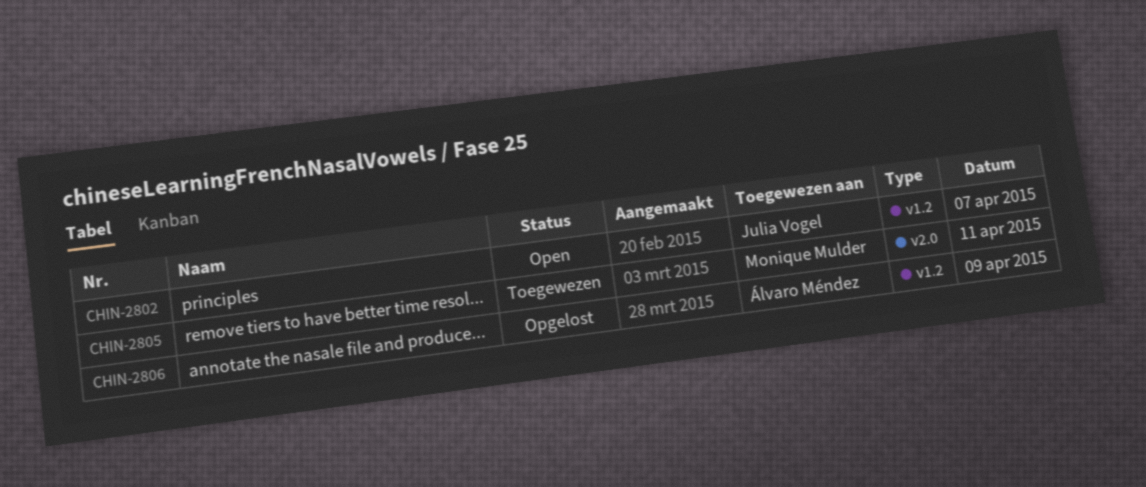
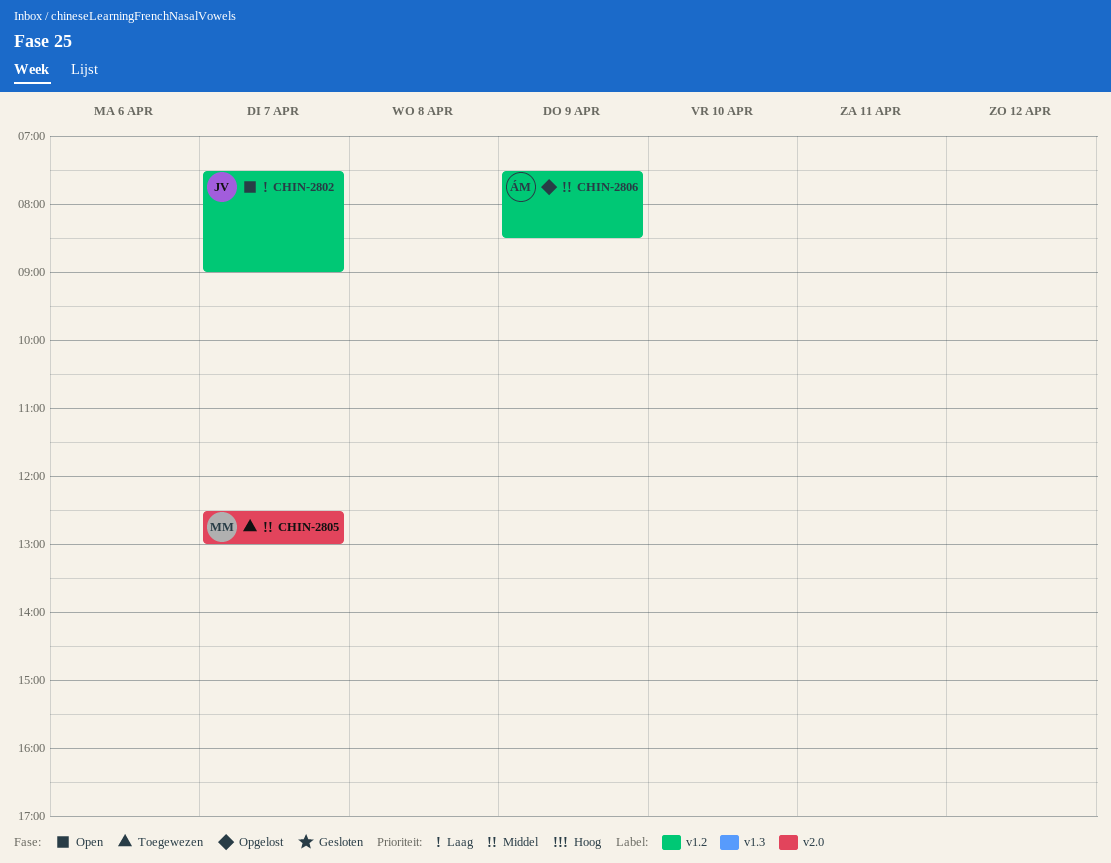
CHIN-2805, day: Apr 11 -> Apr 7

